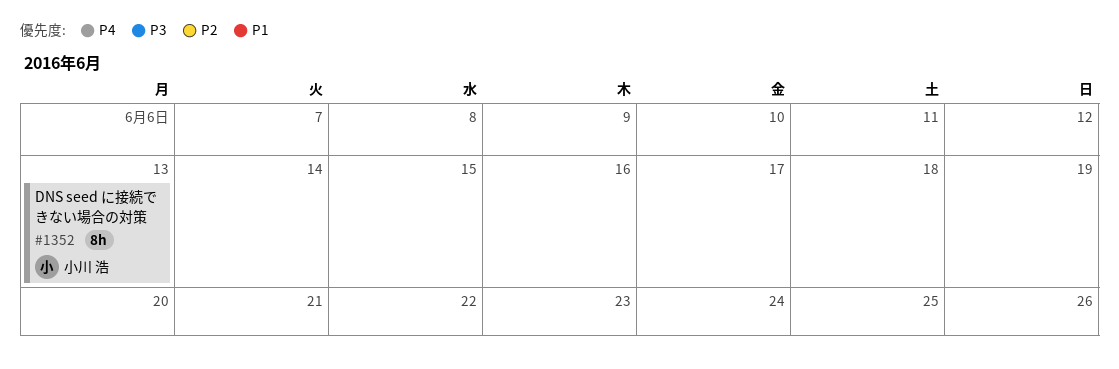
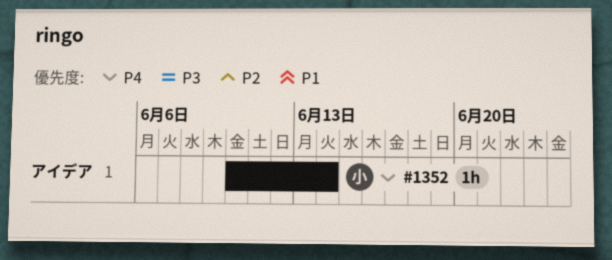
#1352, estimate: 8h -> 1h
#1352, due: Jun 13 -> Jun 14

